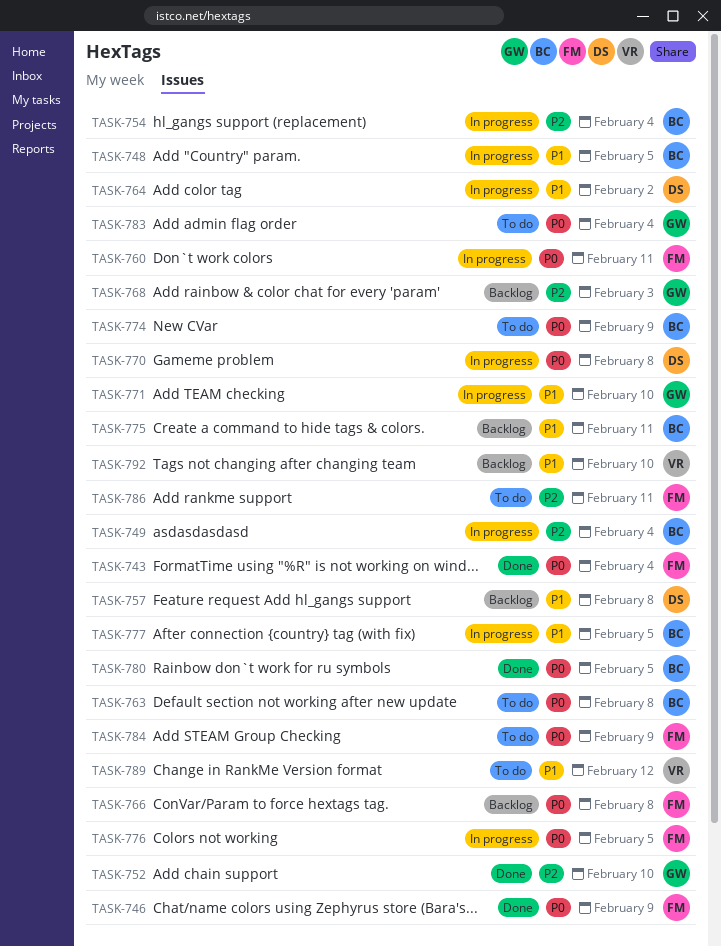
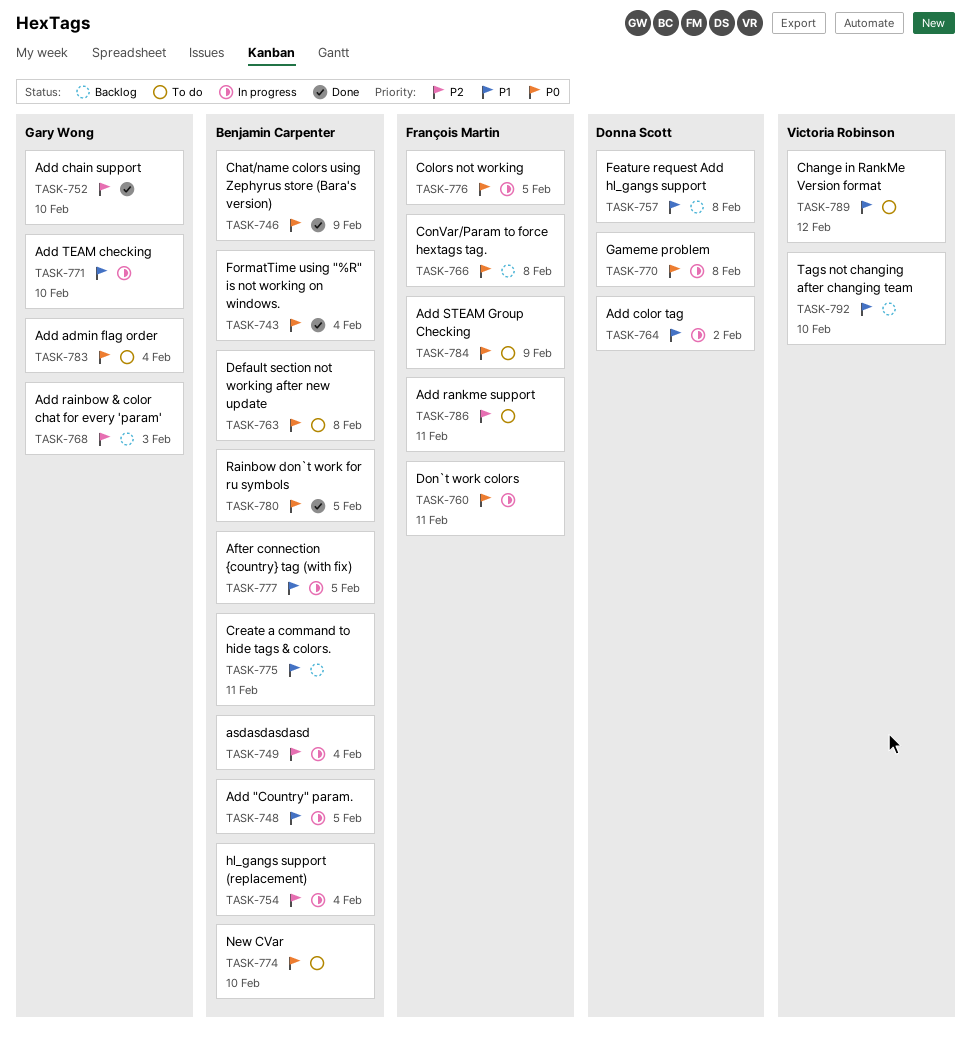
TASK-743, owner: François Martin -> Benjamin Carpenter
TASK-746, owner: François Martin -> Benjamin Carpenter
TASK-774, due: Feb 9 -> Feb 10

